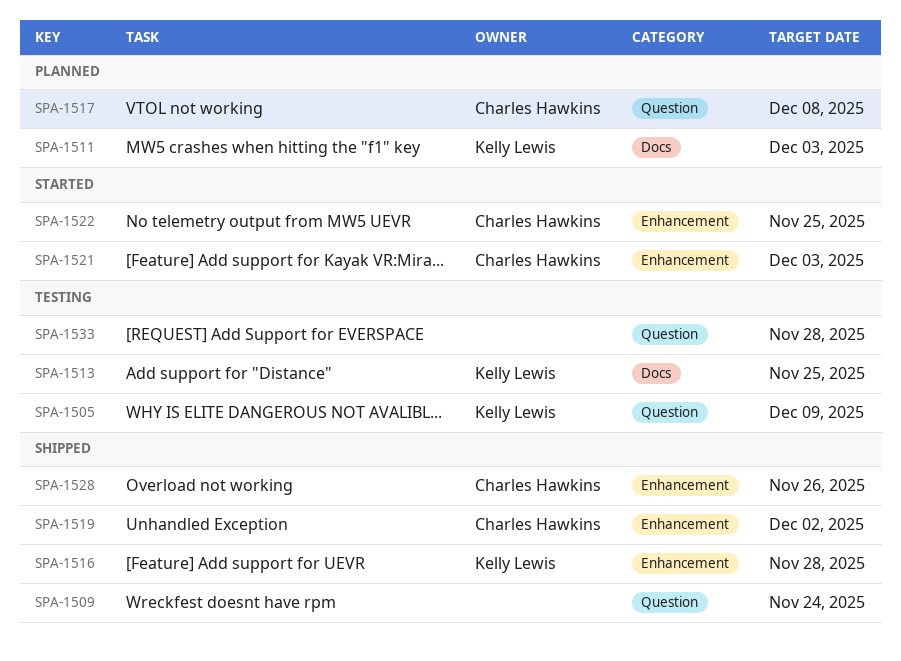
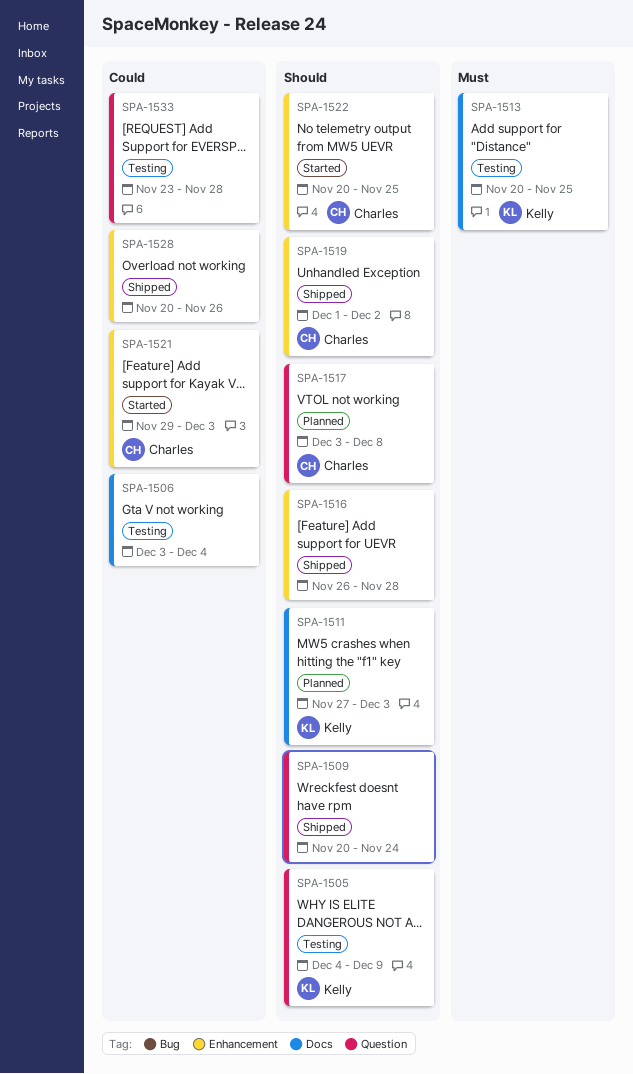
SPA-1506: none -> present
SPA-1516, owner: Kelly Lewis -> none
SPA-1528, owner: Charles Hawkins -> none

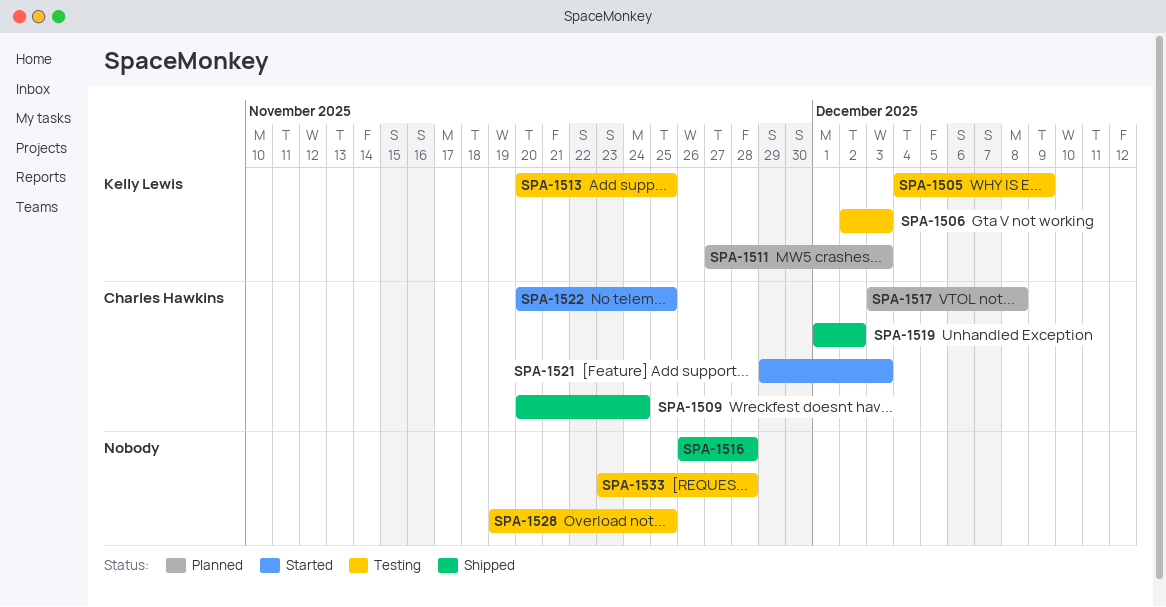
SPA-1506, owner: none -> Kelly Lewis
SPA-1506, start: Dec 3 -> Dec 2
SPA-1506, due: Dec 4 -> Dec 3
SPA-1509, owner: none -> Charles Hawkins
SPA-1528, status: Shipped -> Testing
SPA-1528, start: Nov 20 -> Nov 19
SPA-1528, due: Nov 26 -> Nov 25

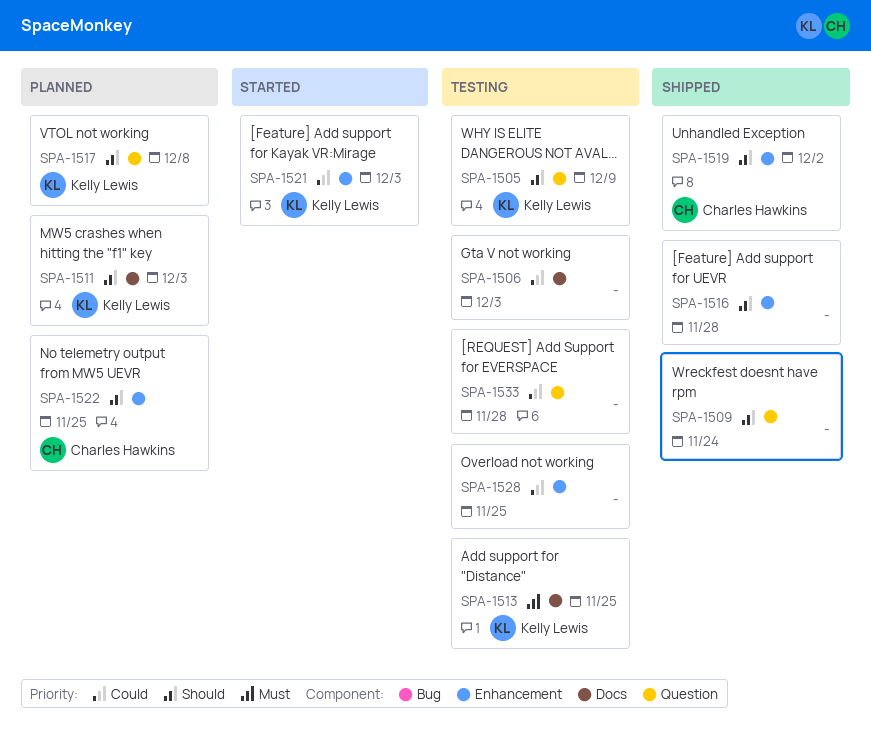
SPA-1506, owner: Kelly Lewis -> none
SPA-1509, owner: Charles Hawkins -> none
SPA-1517, owner: Charles Hawkins -> Kelly Lewis
SPA-1521, owner: Charles Hawkins -> Kelly Lewis
SPA-1522, status: Started -> Planned

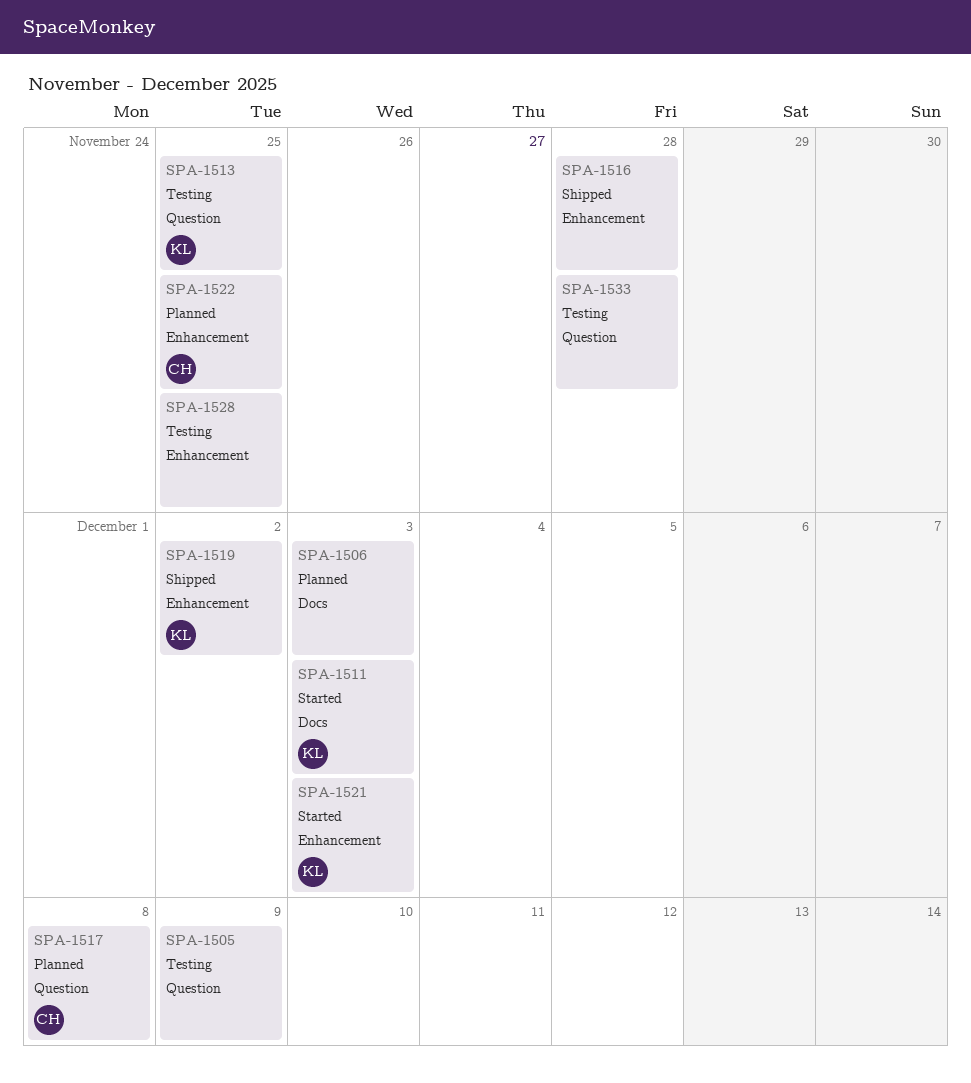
SPA-1505, owner: Kelly Lewis -> none
SPA-1506, status: Testing -> Planned
SPA-1509: present -> none
SPA-1511, status: Planned -> Started
SPA-1513, label: Docs -> Question
SPA-1517, owner: Kelly Lewis -> Charles Hawkins
SPA-1519, owner: Charles Hawkins -> Kelly Lewis

